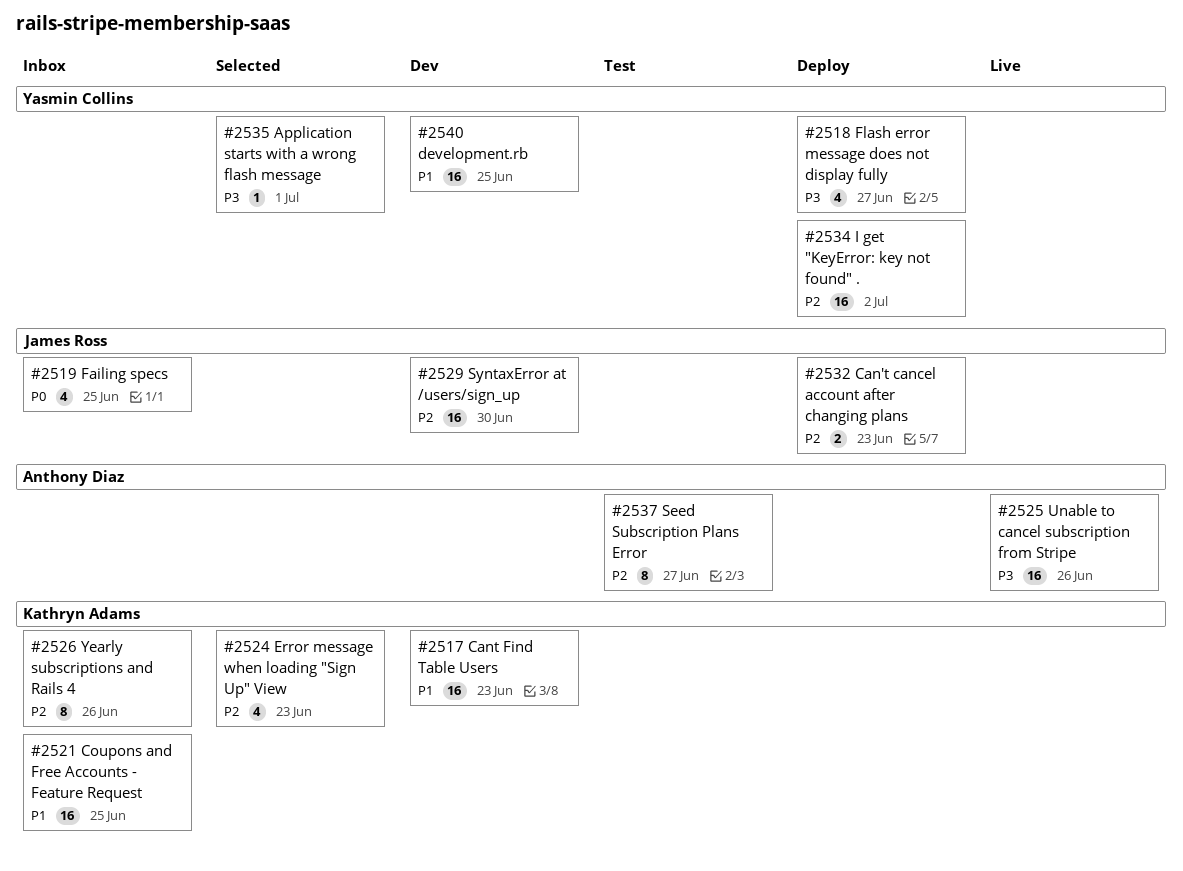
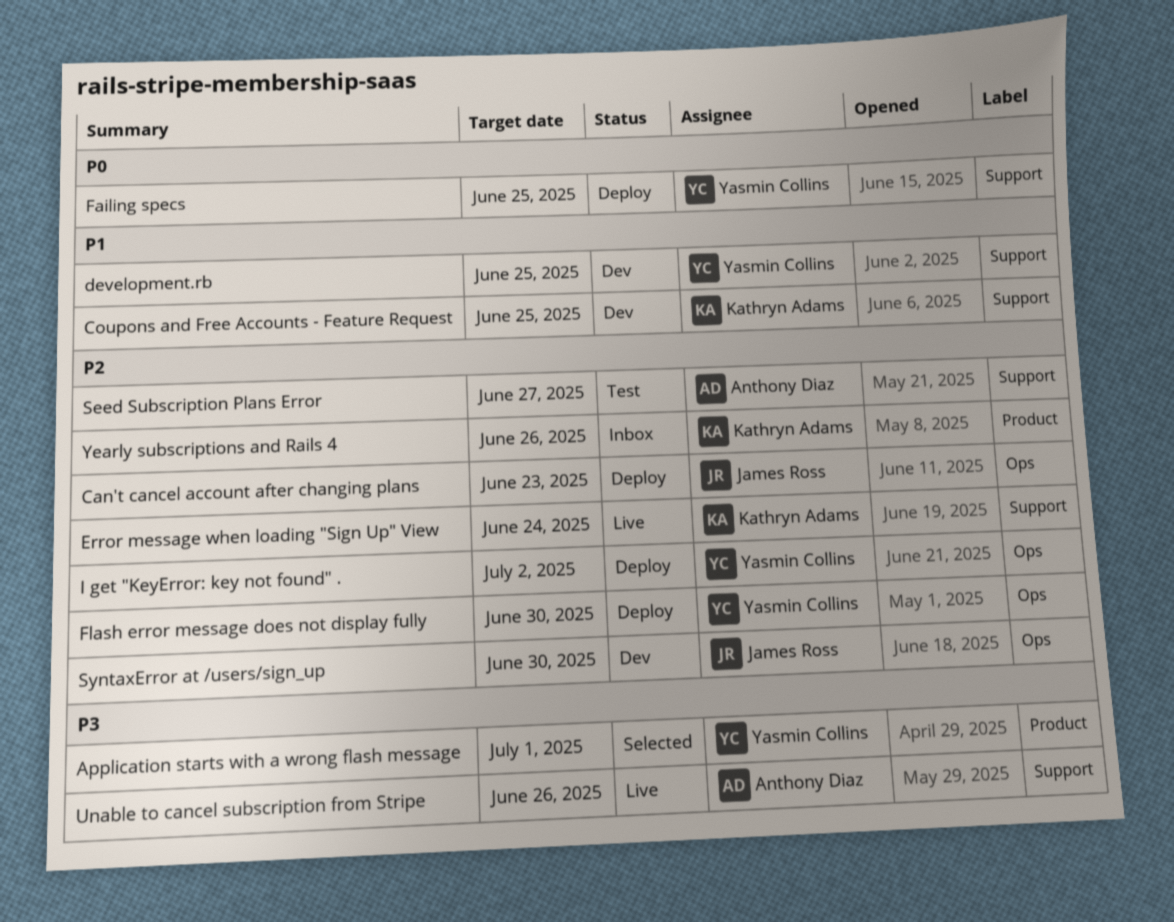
Cant Find Table Users: present -> none
Coupons and Free Accounts - Feature Request, status: Inbox -> Dev
Error message when loading "Sign Up" View, status: Selected -> Live
Error message when loading "Sign Up" View, due: Jun 23 -> Jun 24
Failing specs, status: Inbox -> Deploy
Failing specs, owner: James Ross -> Yasmin Collins
Flash error message does not display fully, priority: P3 -> P2
Flash error message does not display fully, due: Jun 27 -> Jun 30

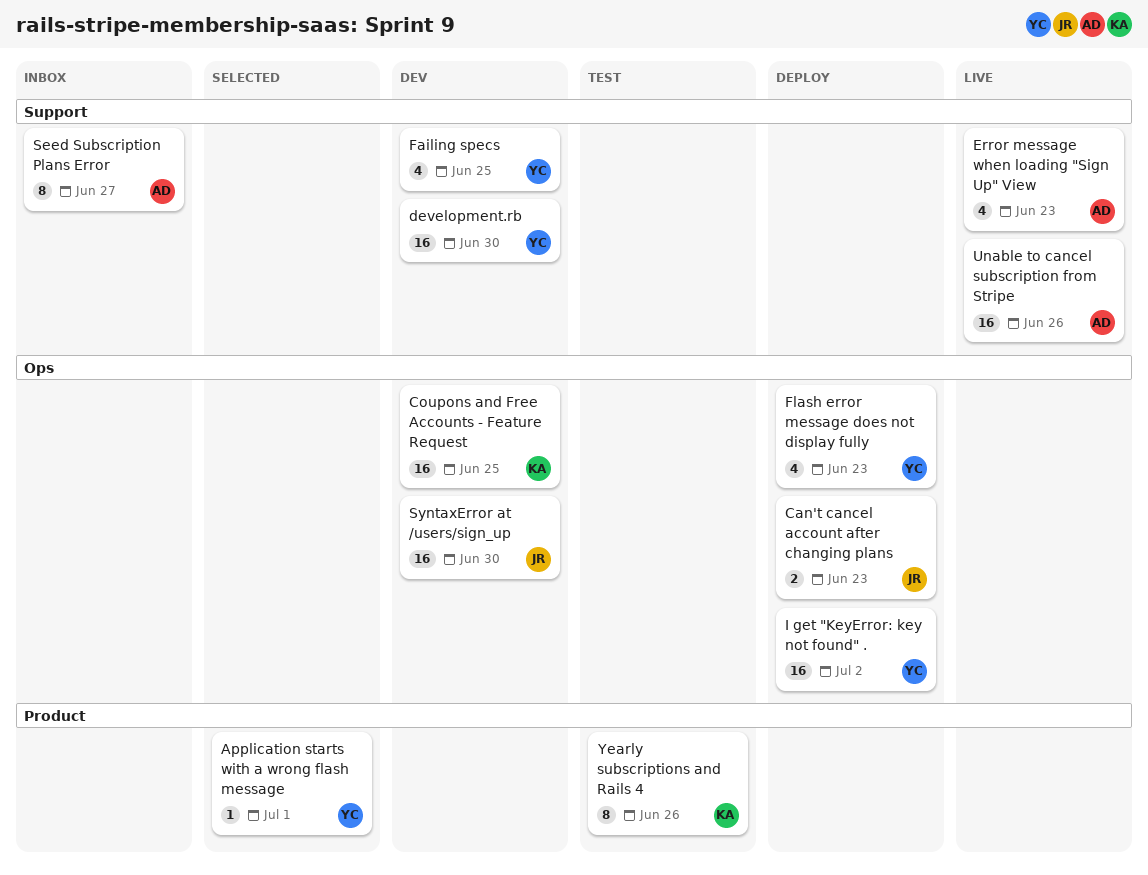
Coupons and Free Accounts - Feature Request, label: Support -> Ops
development.rb, due: Jun 25 -> Jun 30
Error message when loading "Sign Up" View, owner: Kathryn Adams -> Anthony Diaz
Error message when loading "Sign Up" View, due: Jun 24 -> Jun 23
Failing specs, status: Deploy -> Dev
Flash error message does not display fully, due: Jun 30 -> Jun 23
Seed Subscription Plans Error, status: Test -> Inbox
Yearly subscriptions and Rails 4, status: Inbox -> Test

